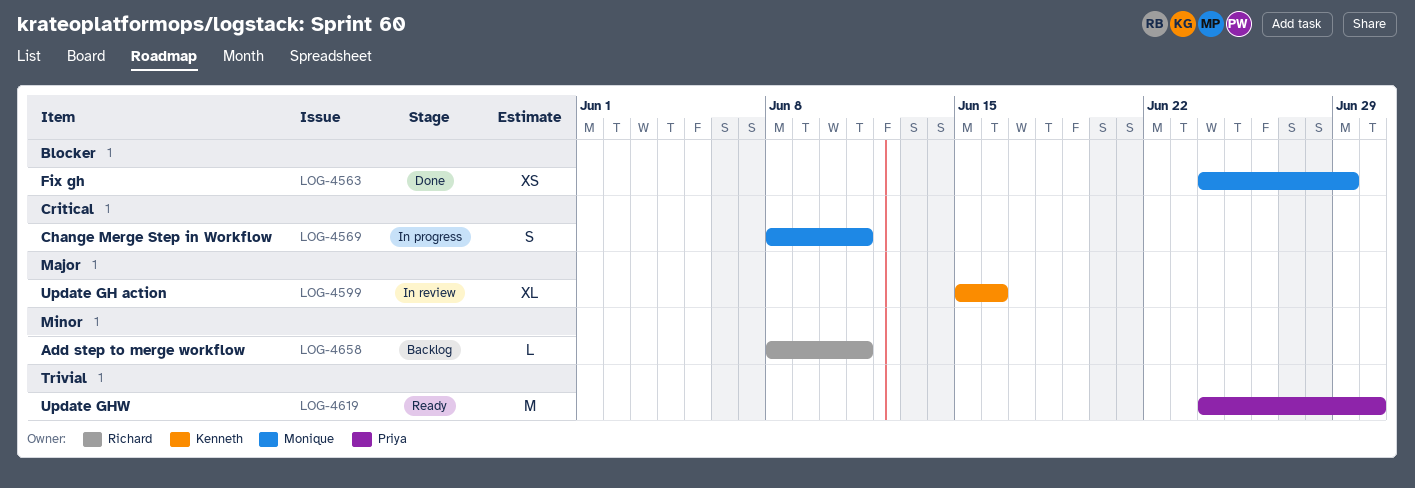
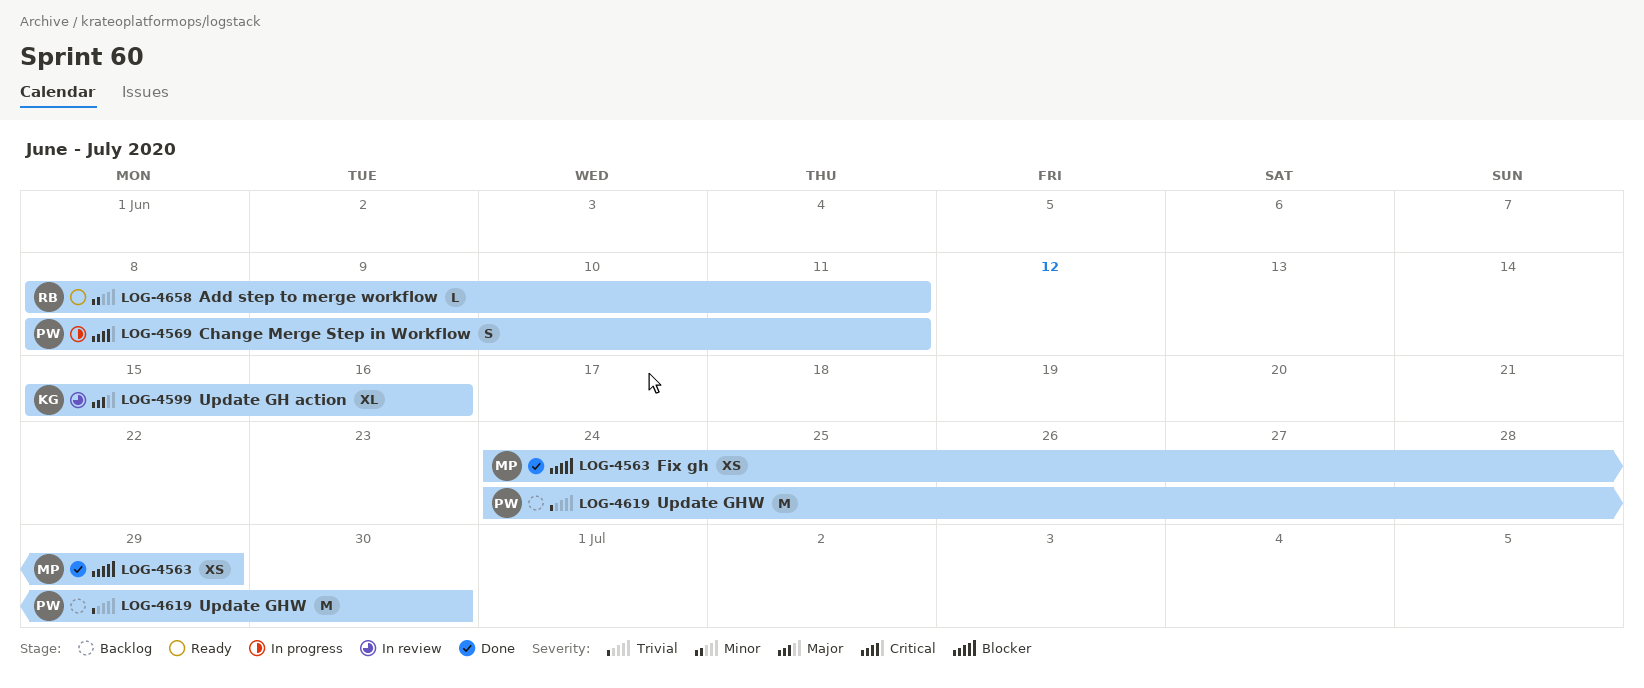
LOG-4569, owner: Monique -> Priya
LOG-4619, status: Ready -> Backlog
LOG-4658, status: Backlog -> Ready

